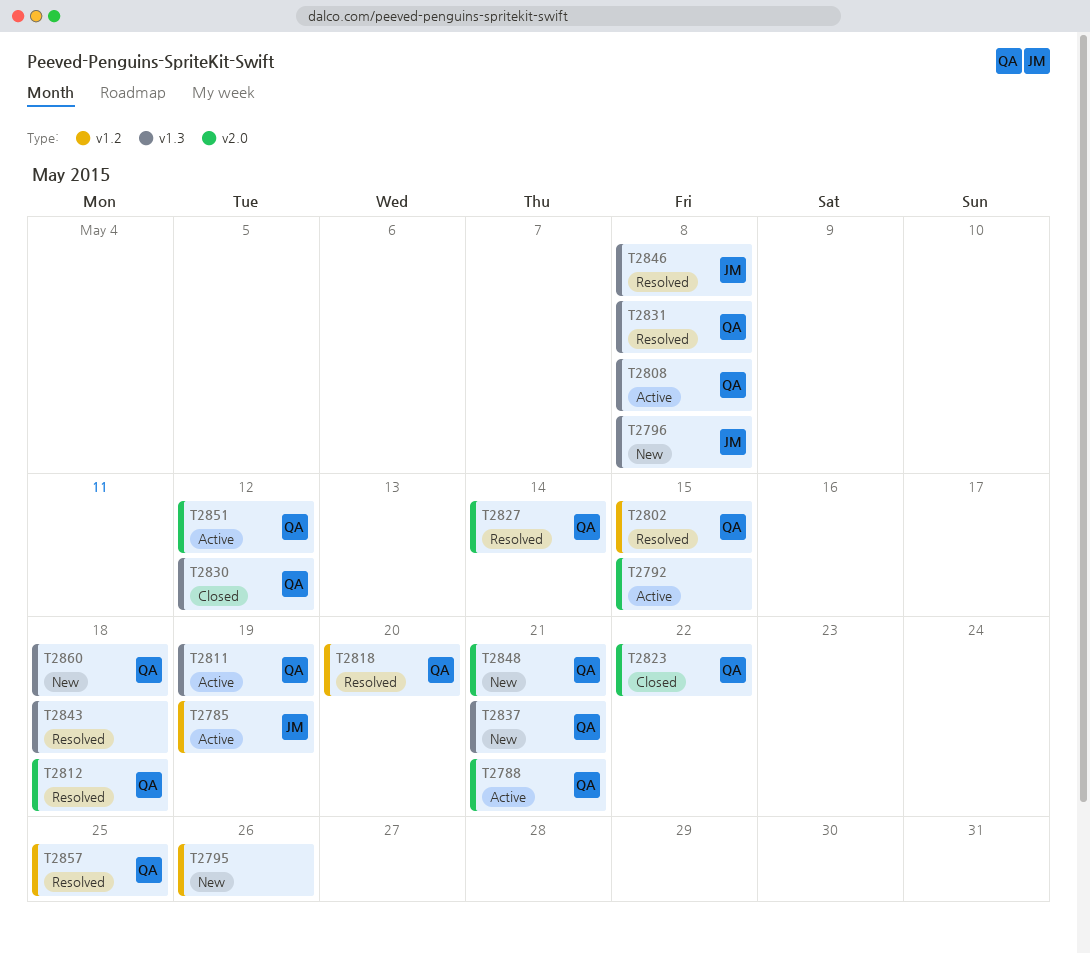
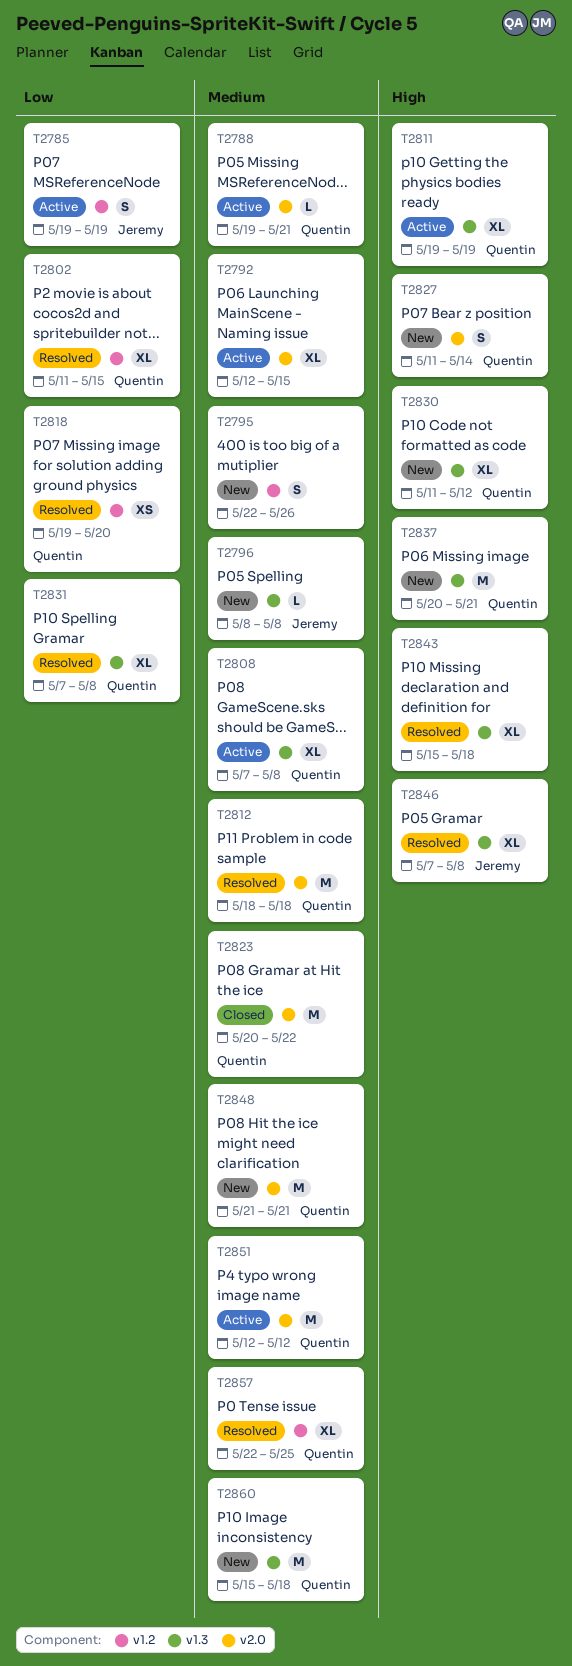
T2827, status: Resolved -> New
T2830, status: Closed -> New

